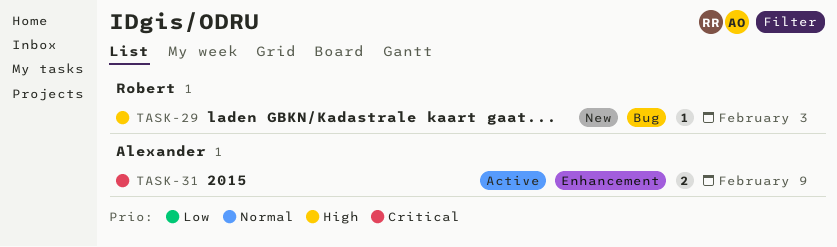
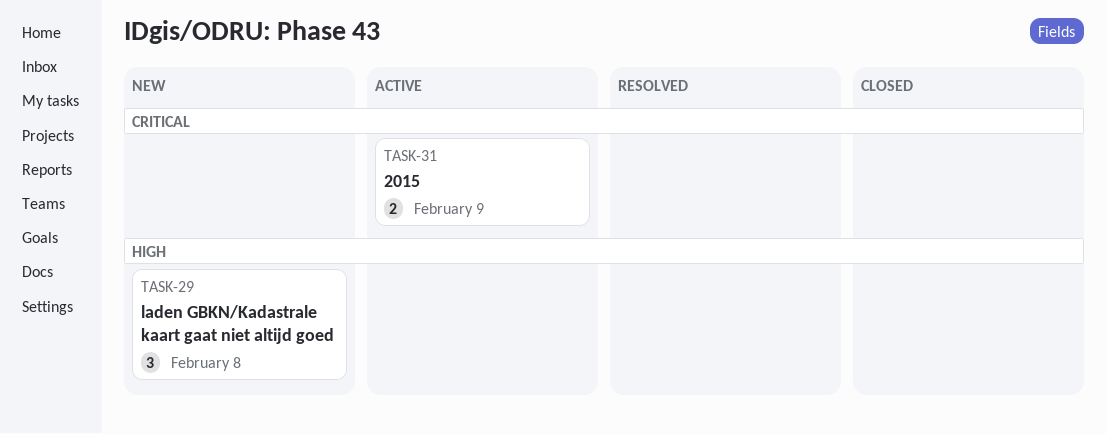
TASK-29, estimate: 1 -> 3
TASK-29, due: Feb 3 -> Feb 8

